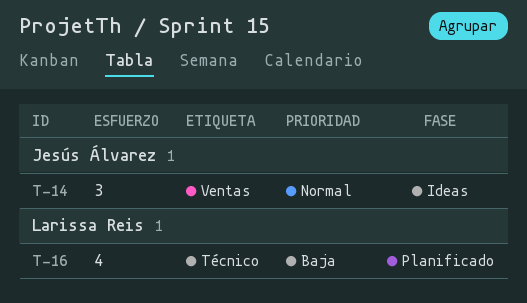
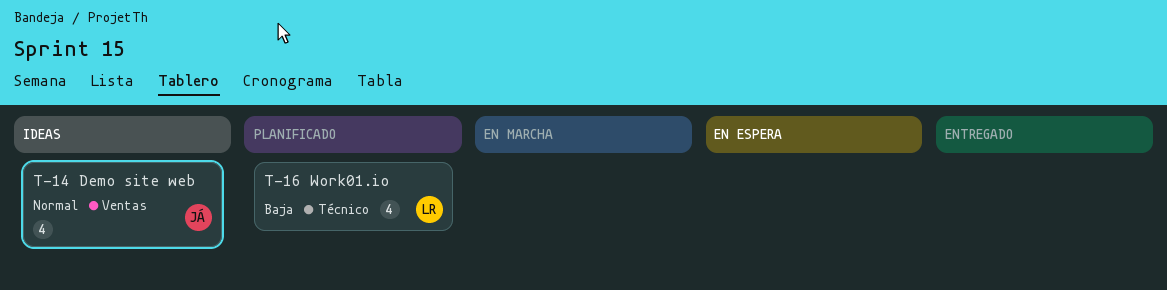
T-14, estimate: 3 -> 4

